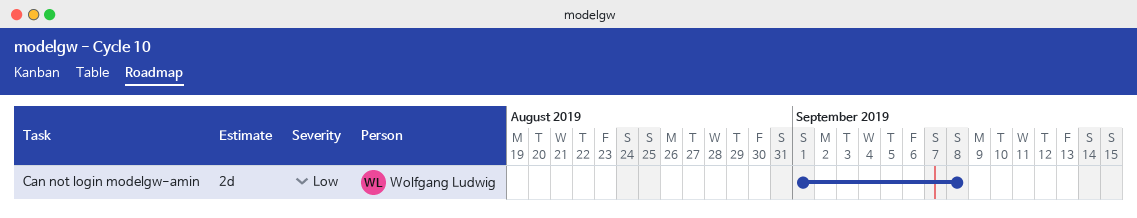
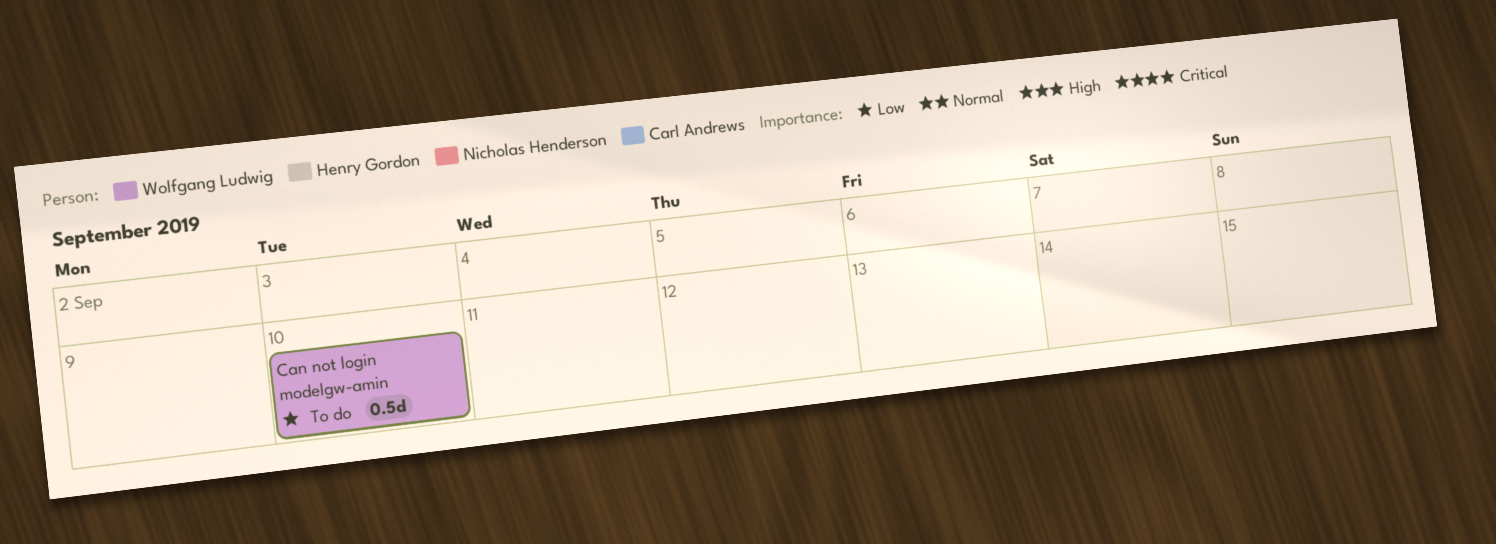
Can not login modelgw-amin, estimate: 2d -> 0.5d
Can not login modelgw-amin, due: Sep 8 -> Sep 10

